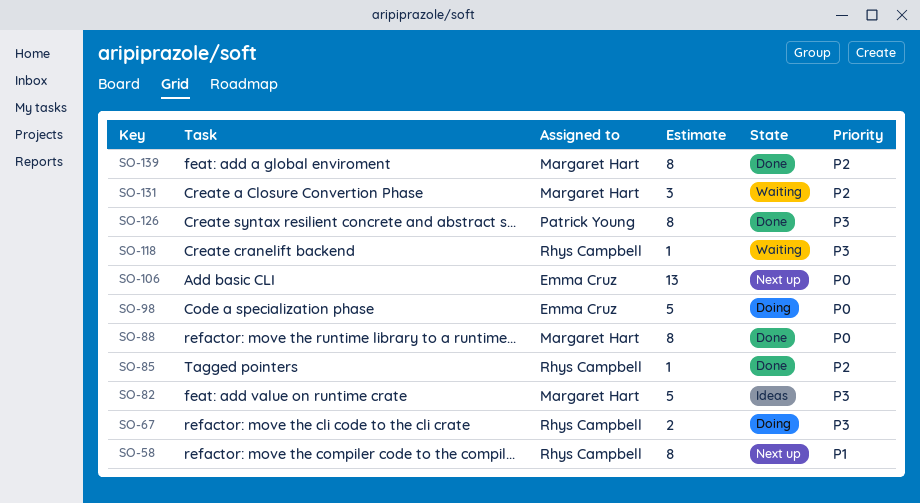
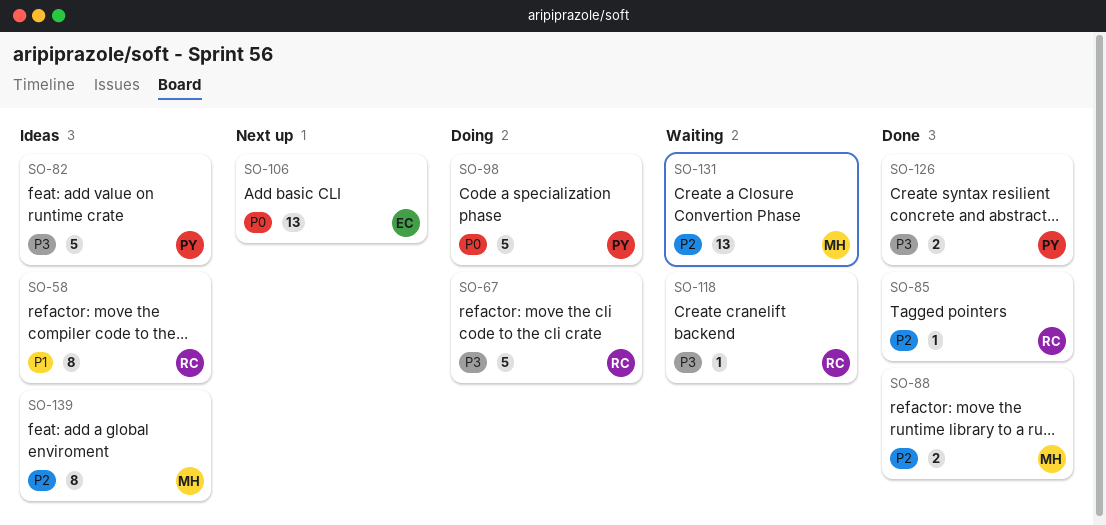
SO-58, status: Next up -> Ideas
SO-67, estimate: 2 -> 5
SO-82, owner: Margaret Hart -> Patrick Young
SO-88, priority: P0 -> P2
SO-88, estimate: 8 -> 2
SO-98, owner: Emma Cruz -> Patrick Young
SO-126, estimate: 8 -> 2
SO-131, estimate: 3 -> 13
SO-139, status: Done -> Ideas

